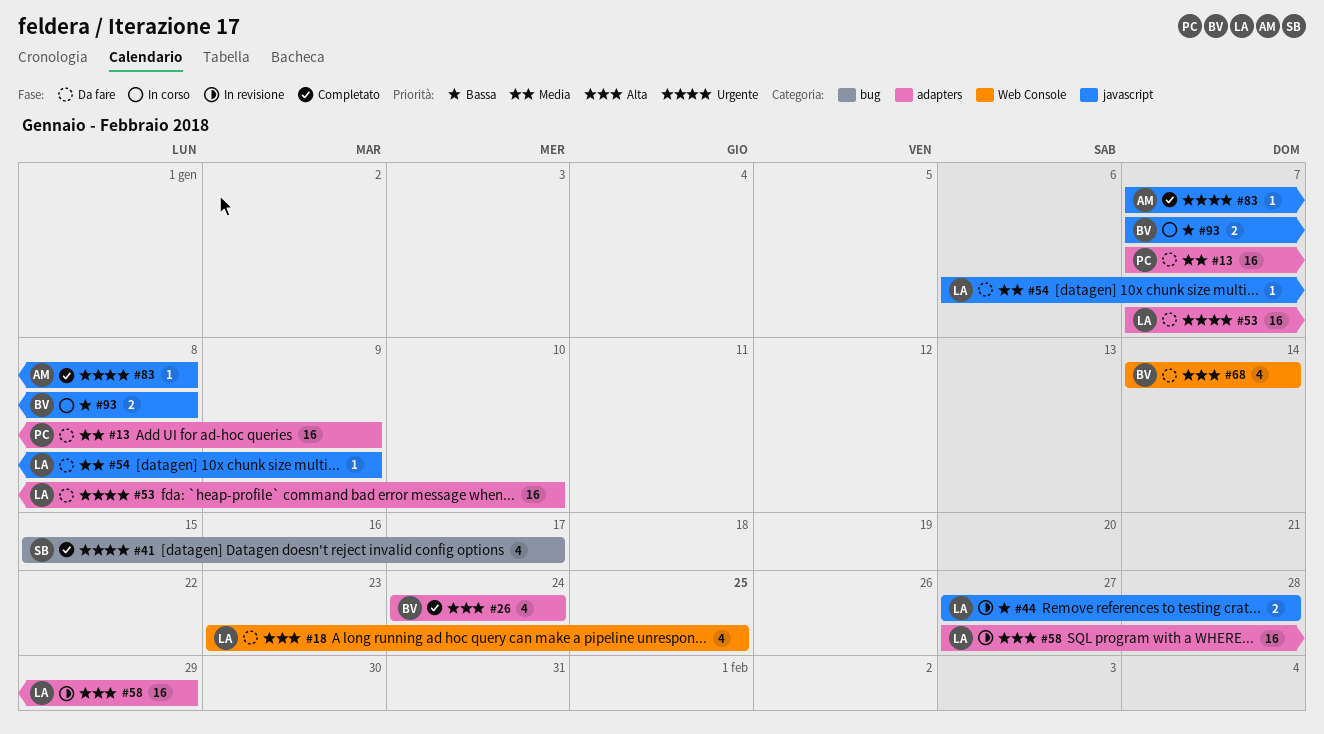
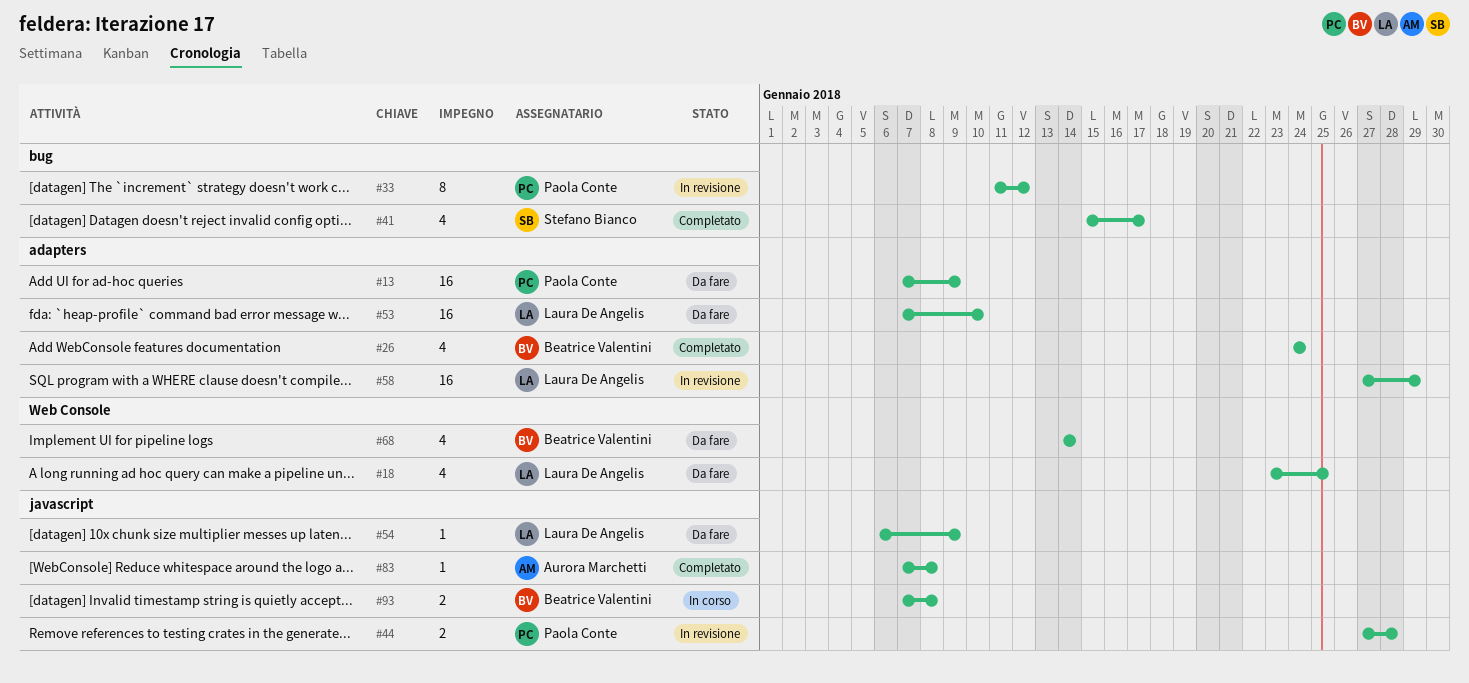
#33: none -> present
#44, owner: Laura De Angelis -> Paola Conte

